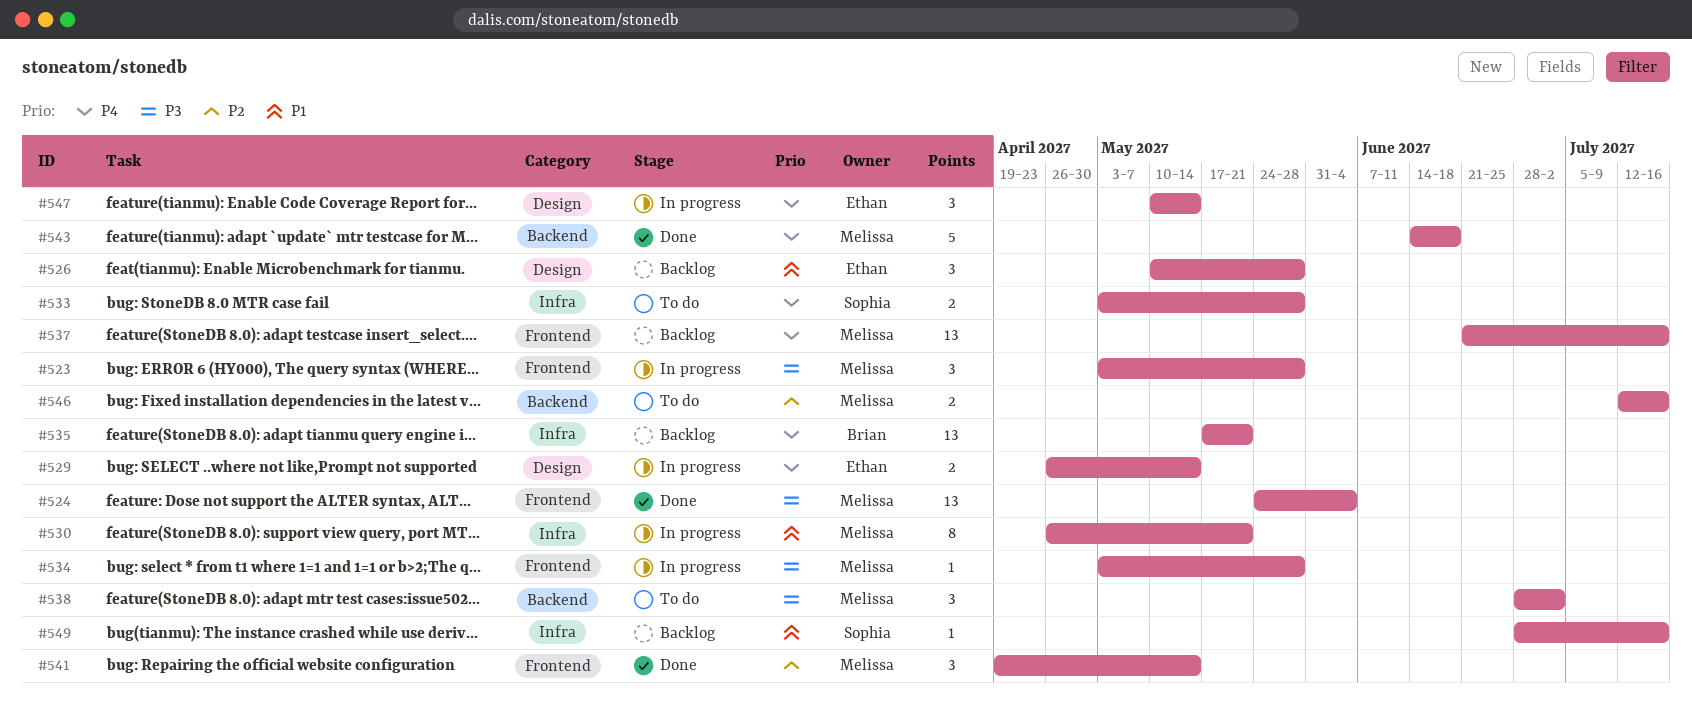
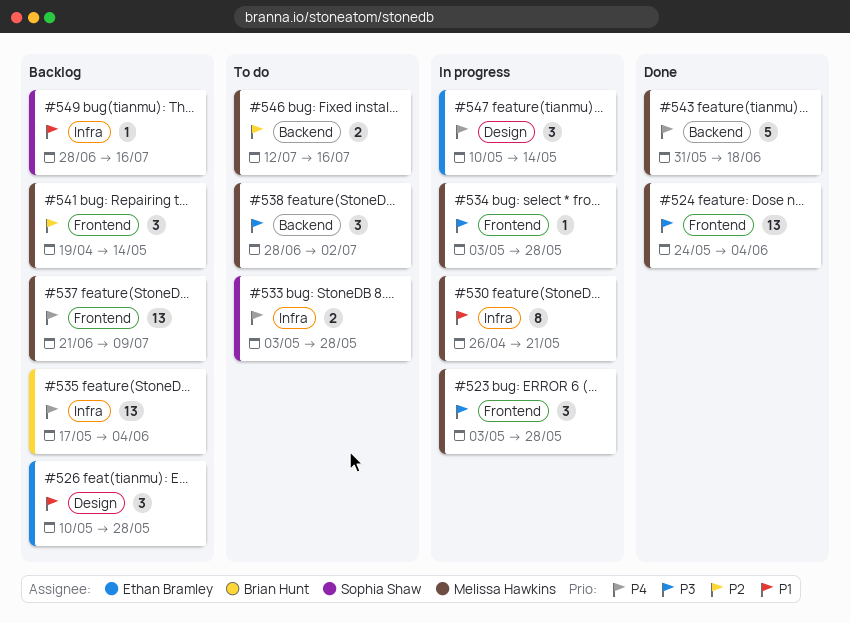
#529: present -> none
#535, due: May 21 -> Jun 4
#537, due: Jul 16 -> Jul 9
#541, status: Done -> Backlog
#543, start: Jun 14 -> May 31

